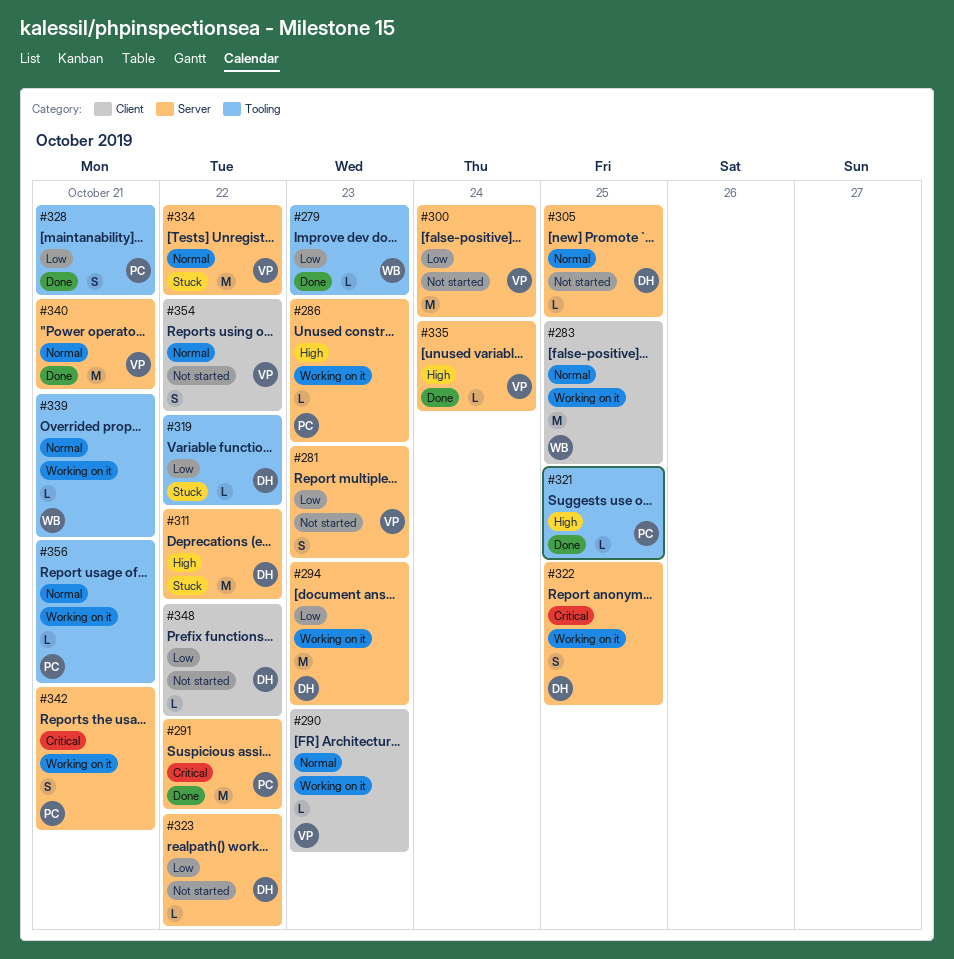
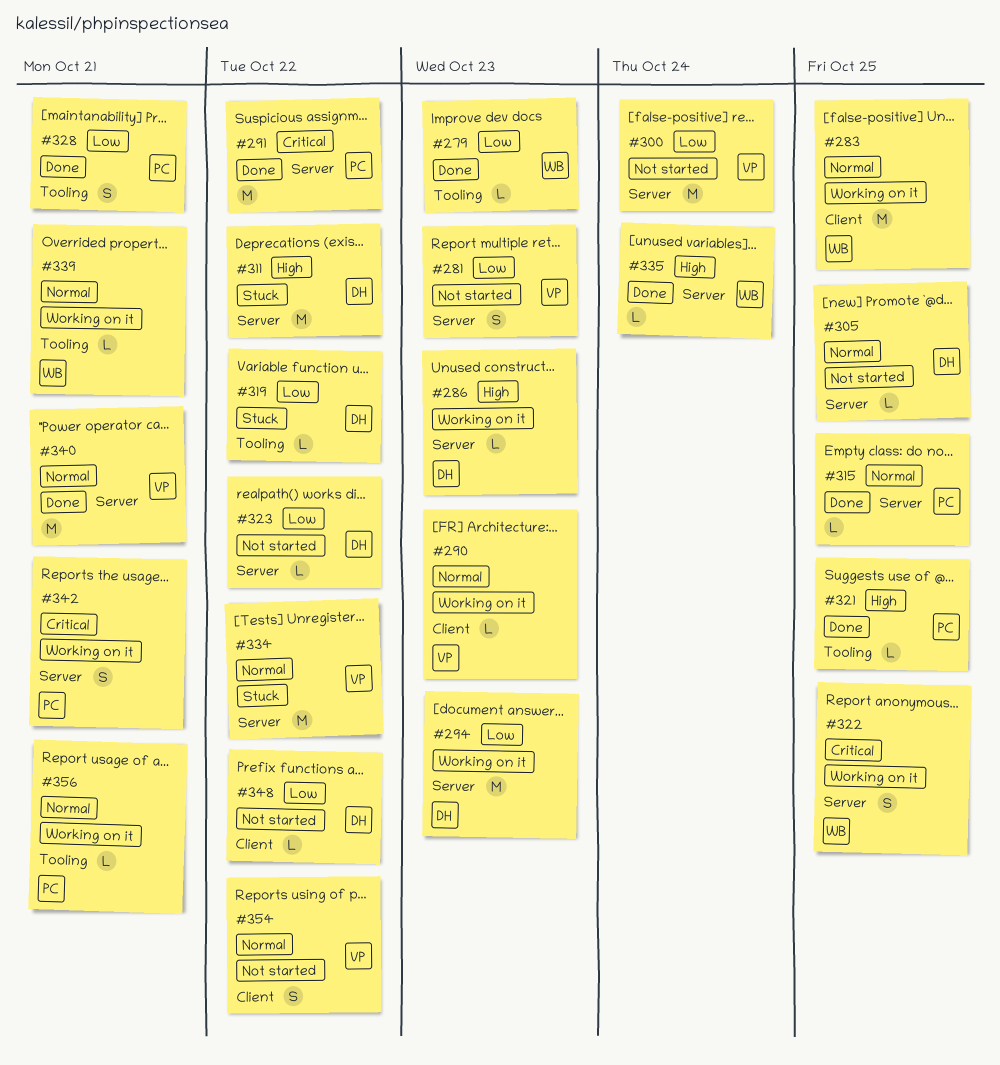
#286, owner: PC -> DH
#315: none -> present
#322, owner: DH -> WB
#335, owner: VP -> WB

